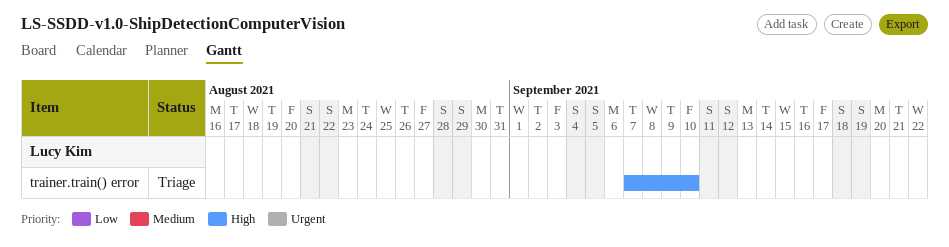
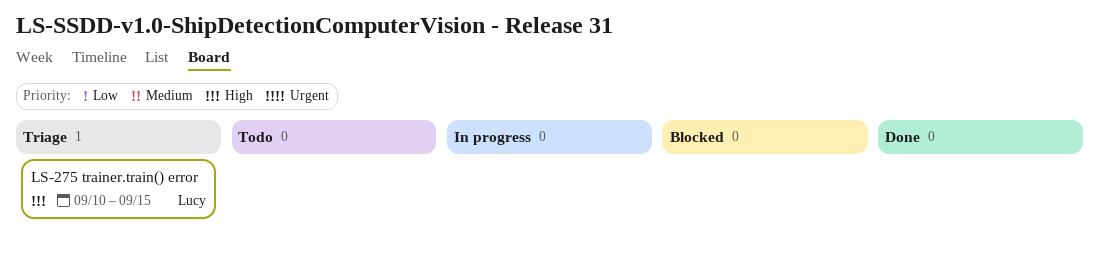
trainer.train() error, start: Sep 7 -> Sep 10
trainer.train() error, due: Sep 10 -> Sep 15

